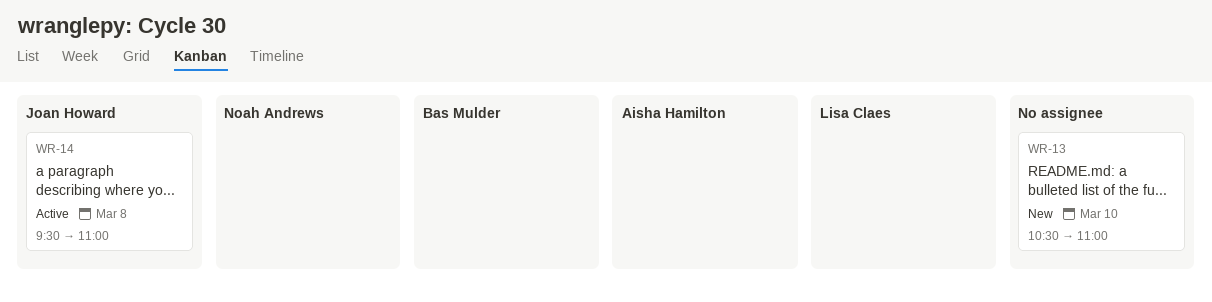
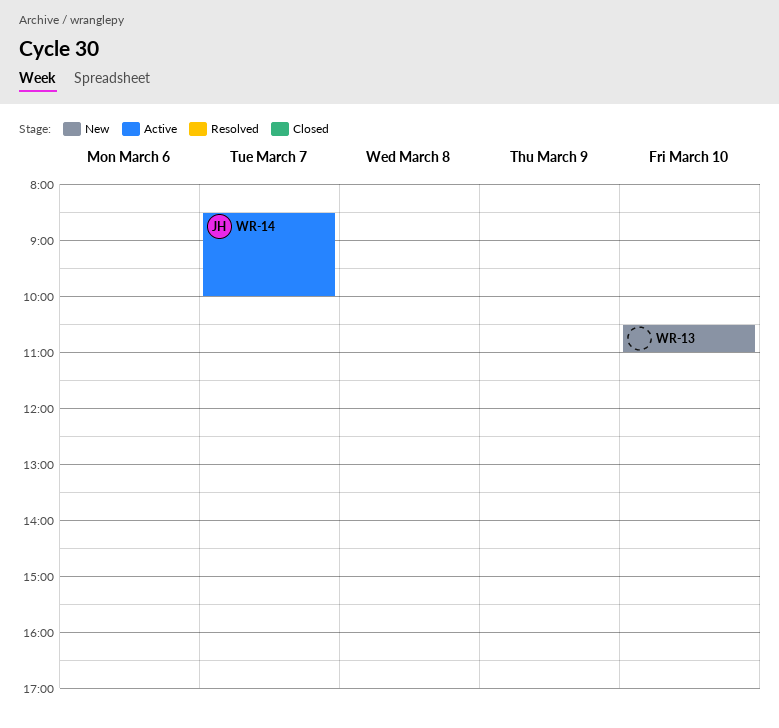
WR-14, day: Mar 8 -> Mar 7
WR-14, begins: 09:30 -> 08:30
WR-14, ends: 11:00 -> 10:00

